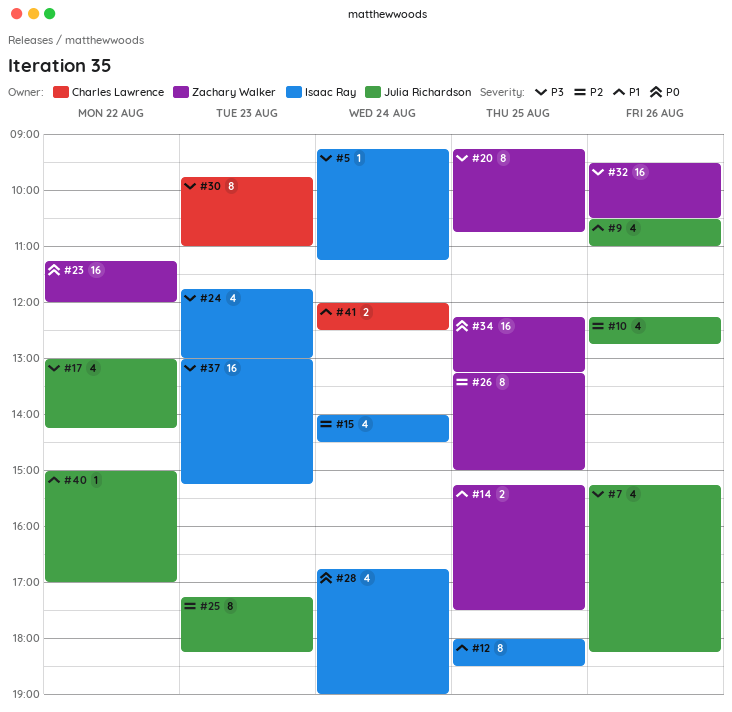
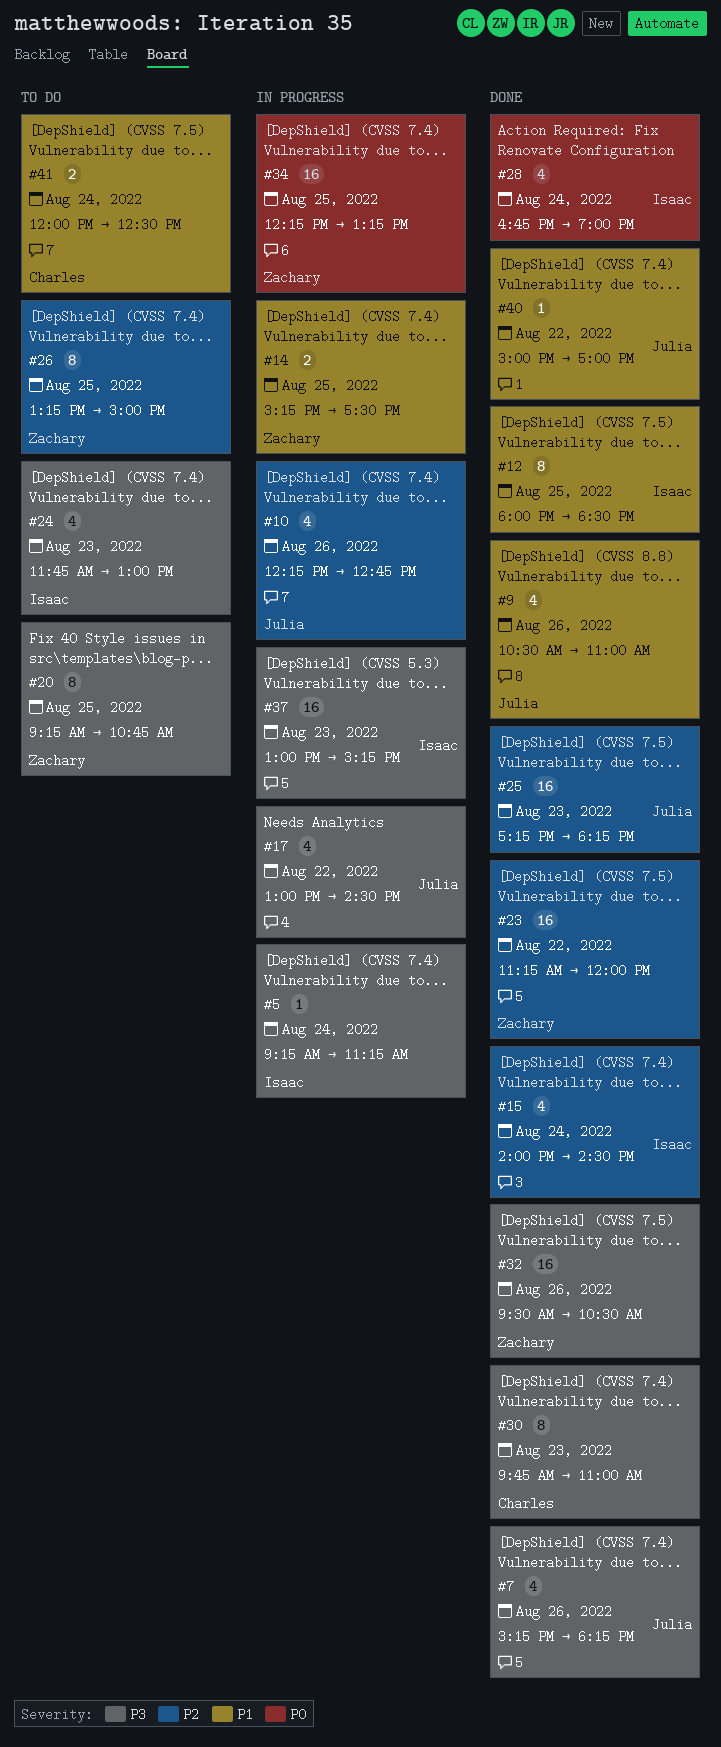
#17, ends: 14:15 -> 14:30
#23, priority: P0 -> P2
#25, estimate: 8 -> 16

